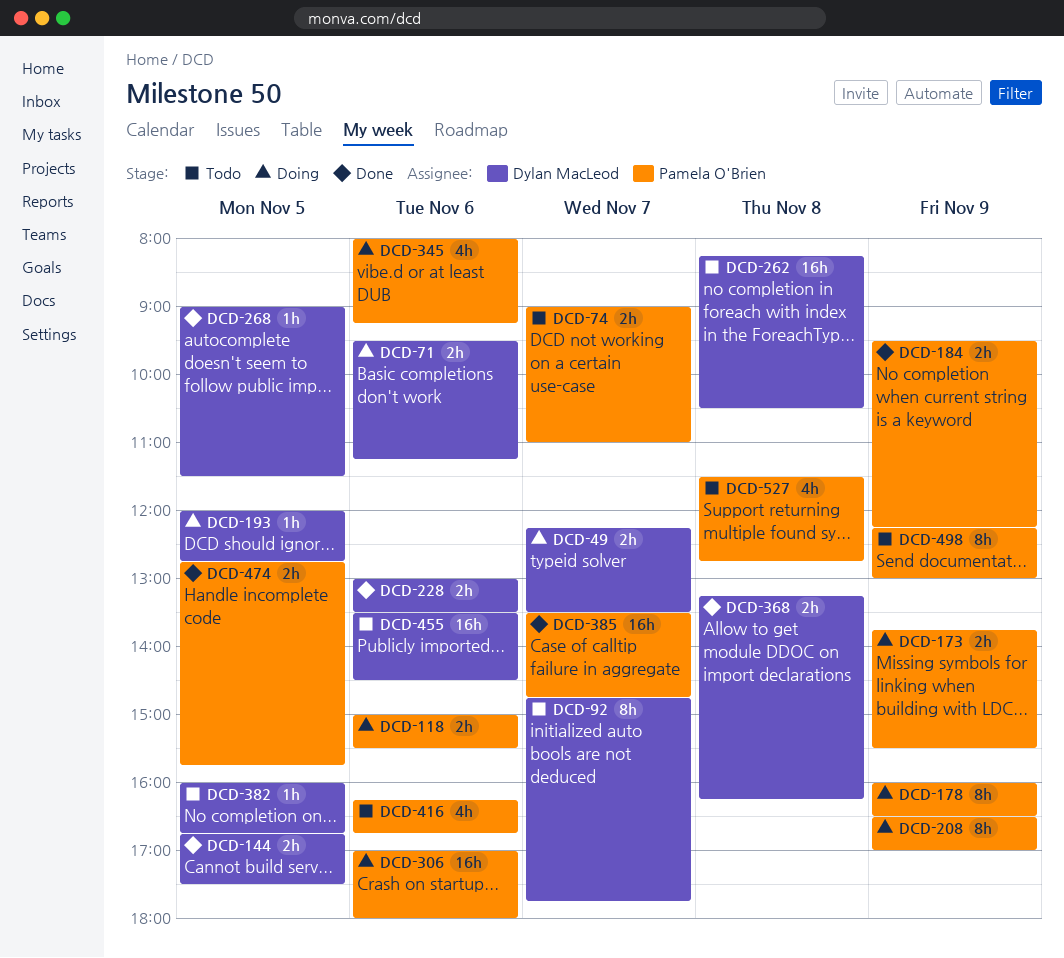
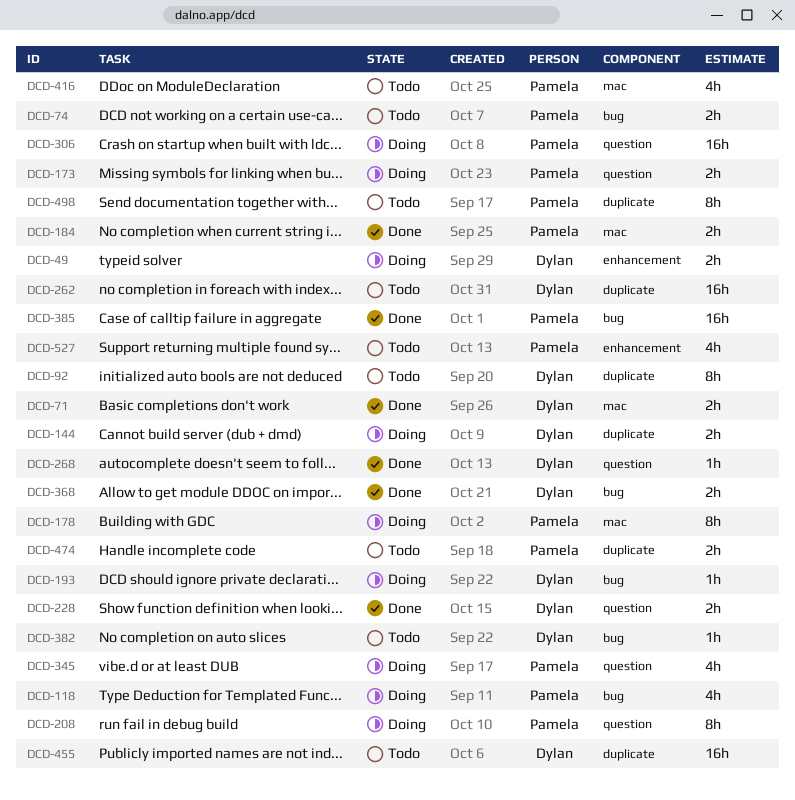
DCD-71, status: Doing -> Done
DCD-118, estimate: 2h -> 4h
DCD-144, status: Done -> Doing
DCD-474, status: Done -> Todo

